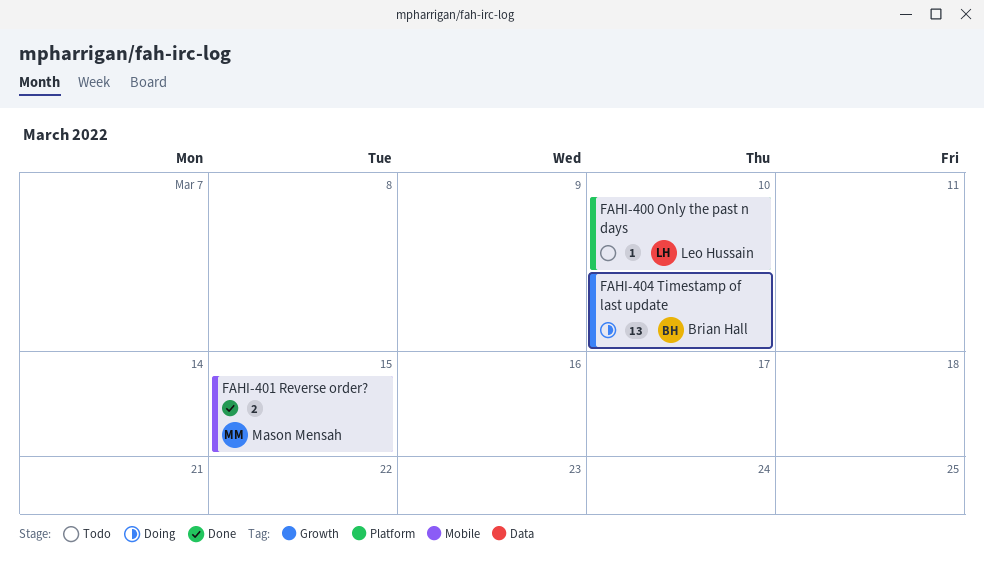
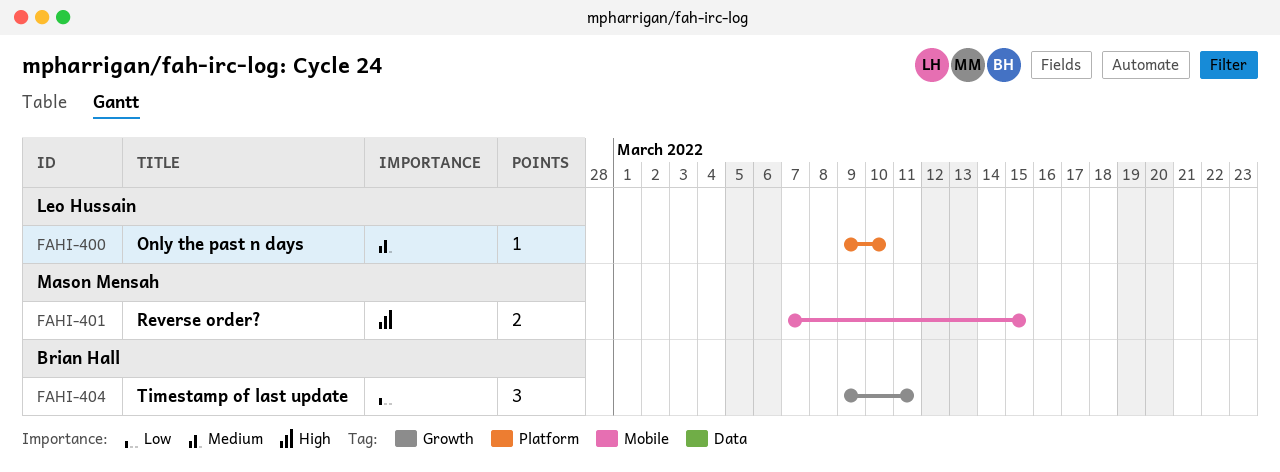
FAHI-404, estimate: 13 -> 3
FAHI-404, due: Mar 10 -> Mar 11

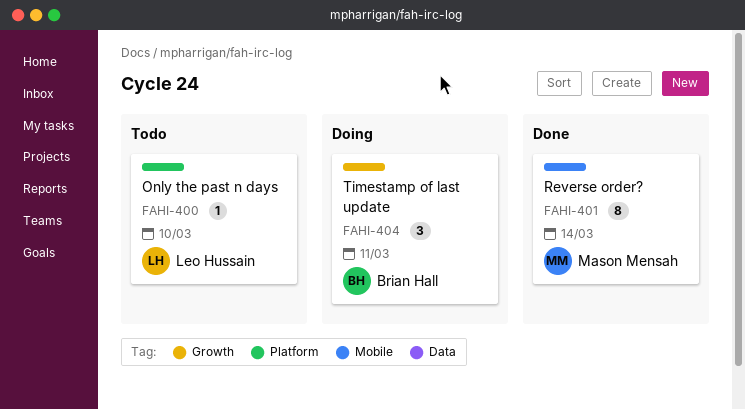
FAHI-401, estimate: 2 -> 8
FAHI-401, due: Mar 15 -> Mar 14

